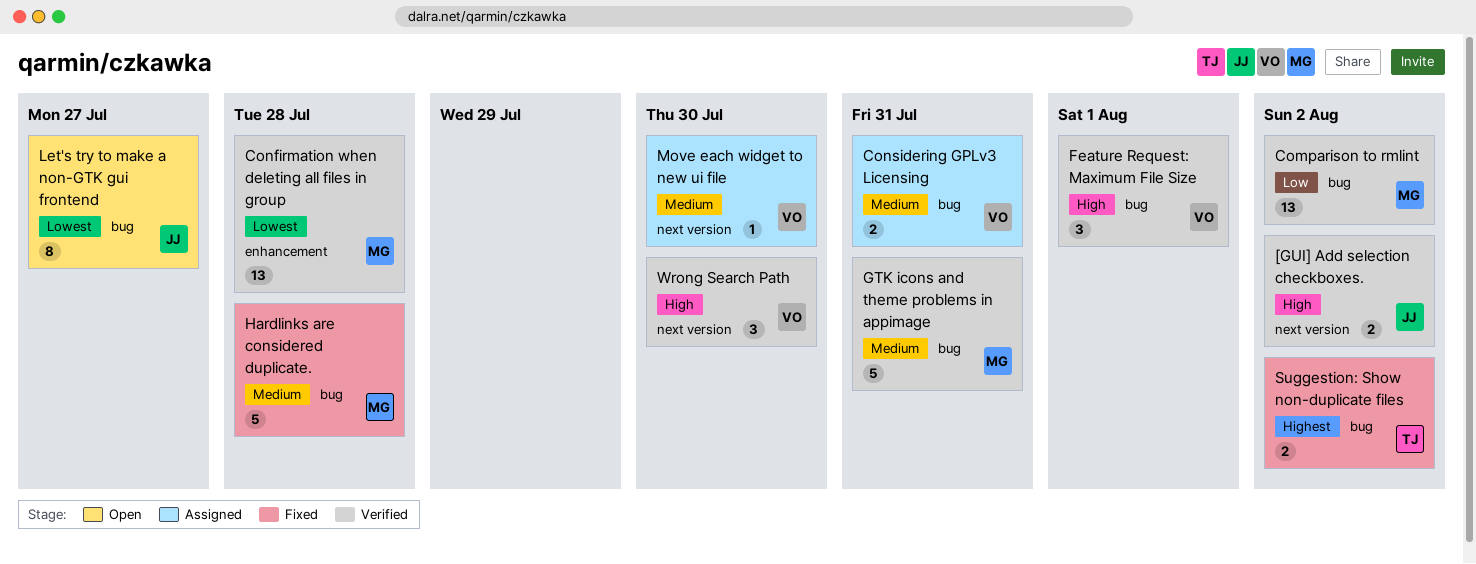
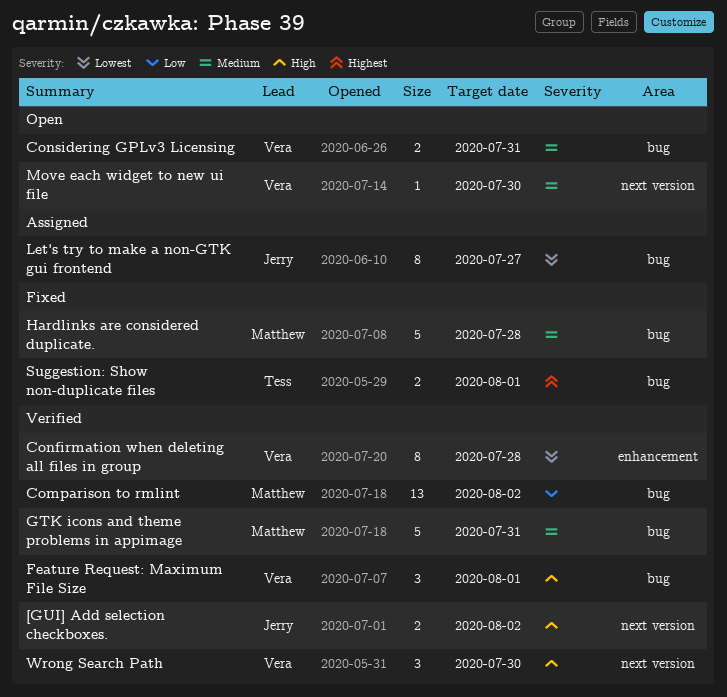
Confirmation when deleting all files in group, owner: Matthew -> Vera
Confirmation when deleting all files in group, estimate: 13 -> 8
Considering GPLv3 Licensing, status: Assigned -> Open
Let's try to make a non-GTK gui frontend, status: Open -> Assigned
Move each widget to new ui file, status: Assigned -> Open
Suggestion: Show non-duplicate files, due: Aug 2 -> Aug 1

